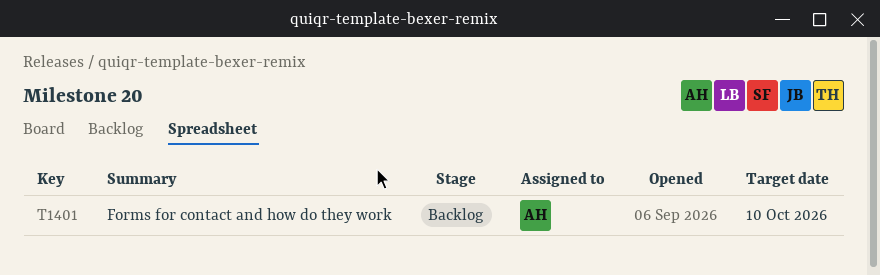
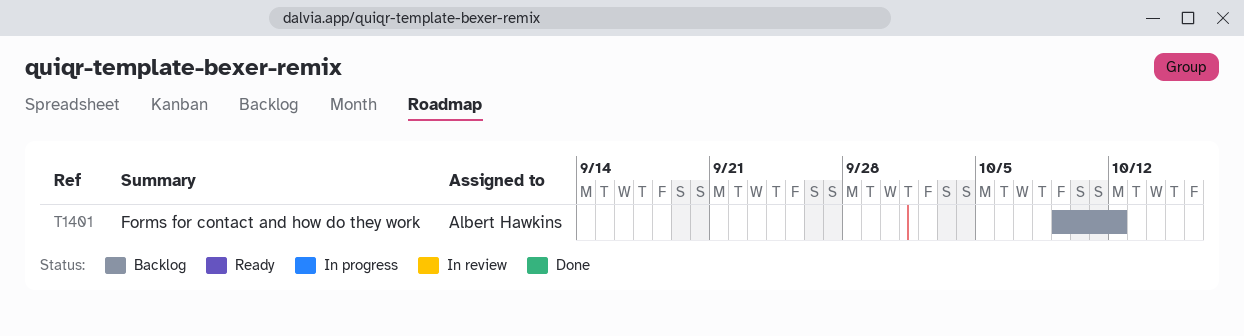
T1401, due: Oct 10 -> Oct 12

